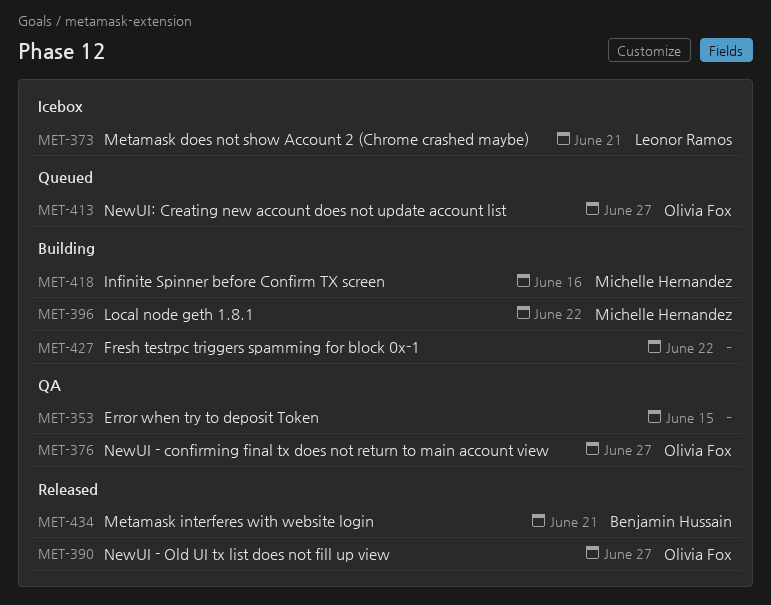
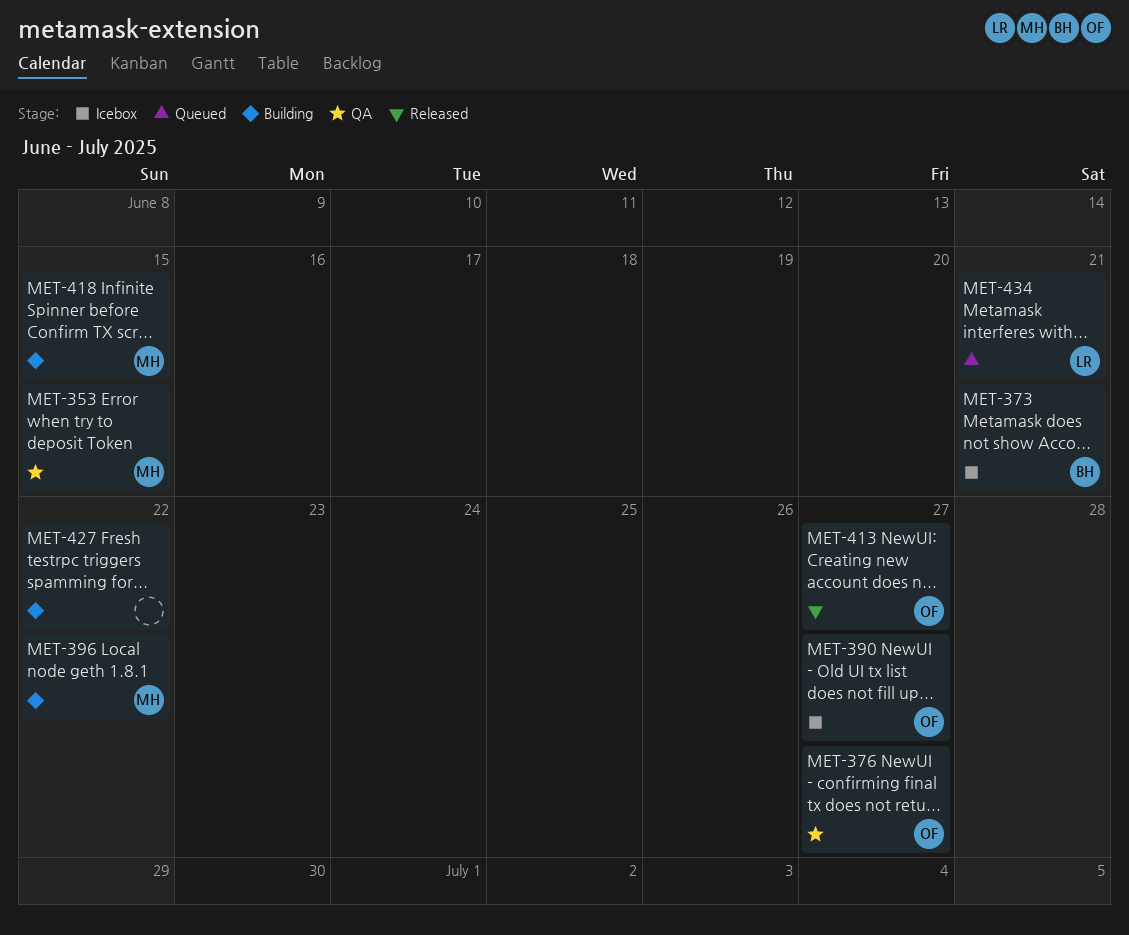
MET-353, owner: none -> Michelle Hernandez
MET-373, owner: Leonor Ramos -> Benjamin Hussain
MET-390, status: Released -> Icebox
MET-413, status: Queued -> Released
MET-418, due: Jun 16 -> Jun 15
MET-434, status: Released -> Queued
MET-434, owner: Benjamin Hussain -> Leonor Ramos

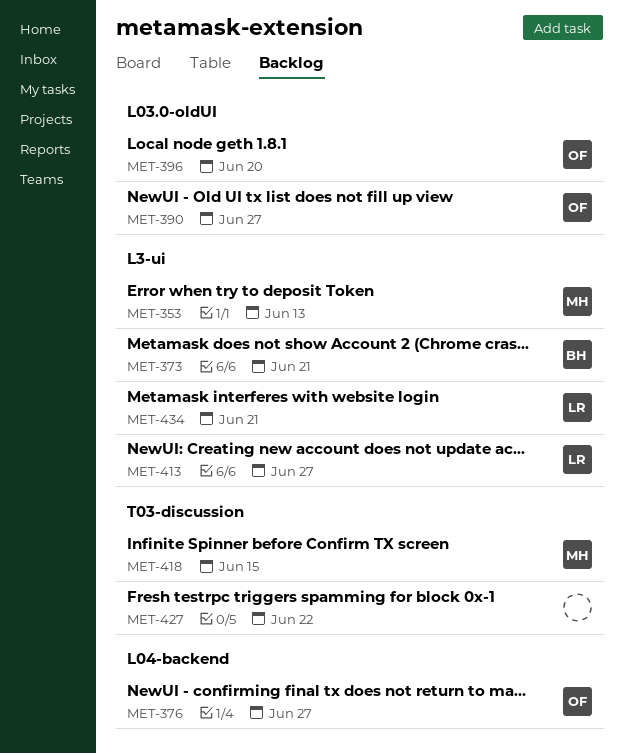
MET-353, due: Jun 15 -> Jun 13
MET-396, owner: MH -> OF
MET-396, due: Jun 22 -> Jun 20
MET-413, owner: OF -> LR

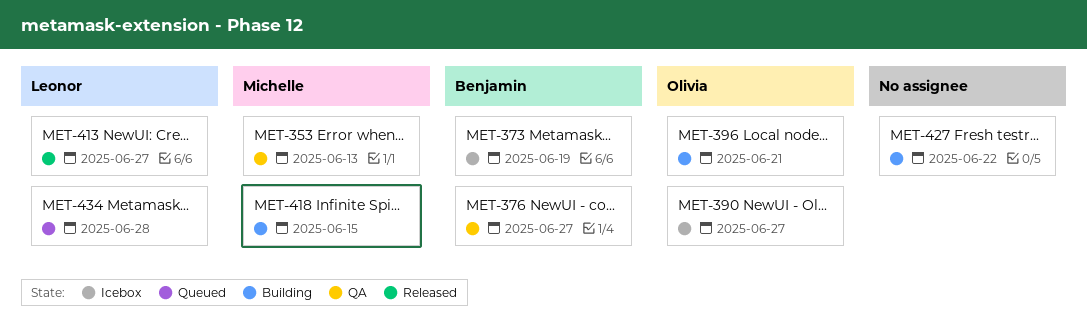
MET-373, due: Jun 21 -> Jun 19
MET-376, owner: Olivia -> Benjamin
MET-396, due: Jun 20 -> Jun 21
MET-434, due: Jun 21 -> Jun 28

